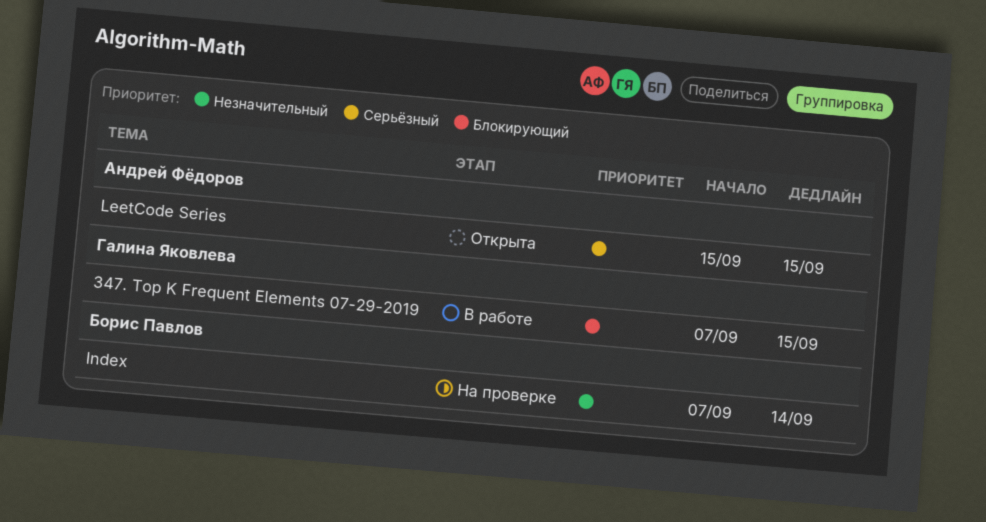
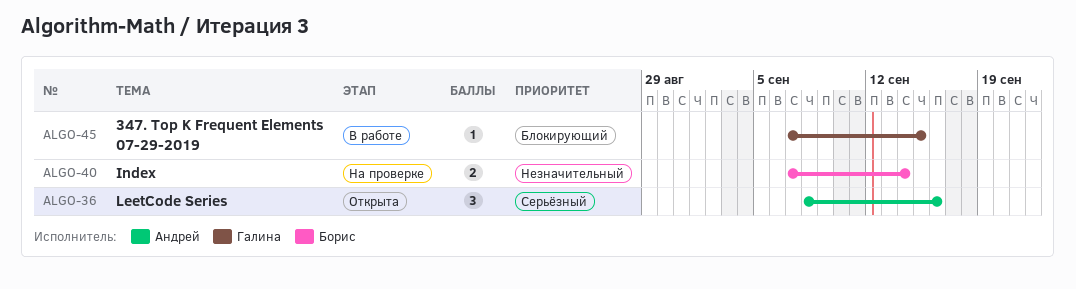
LeetCode Series, start: Sep 15 -> Sep 8
LeetCode Series, due: Sep 15 -> Sep 16

